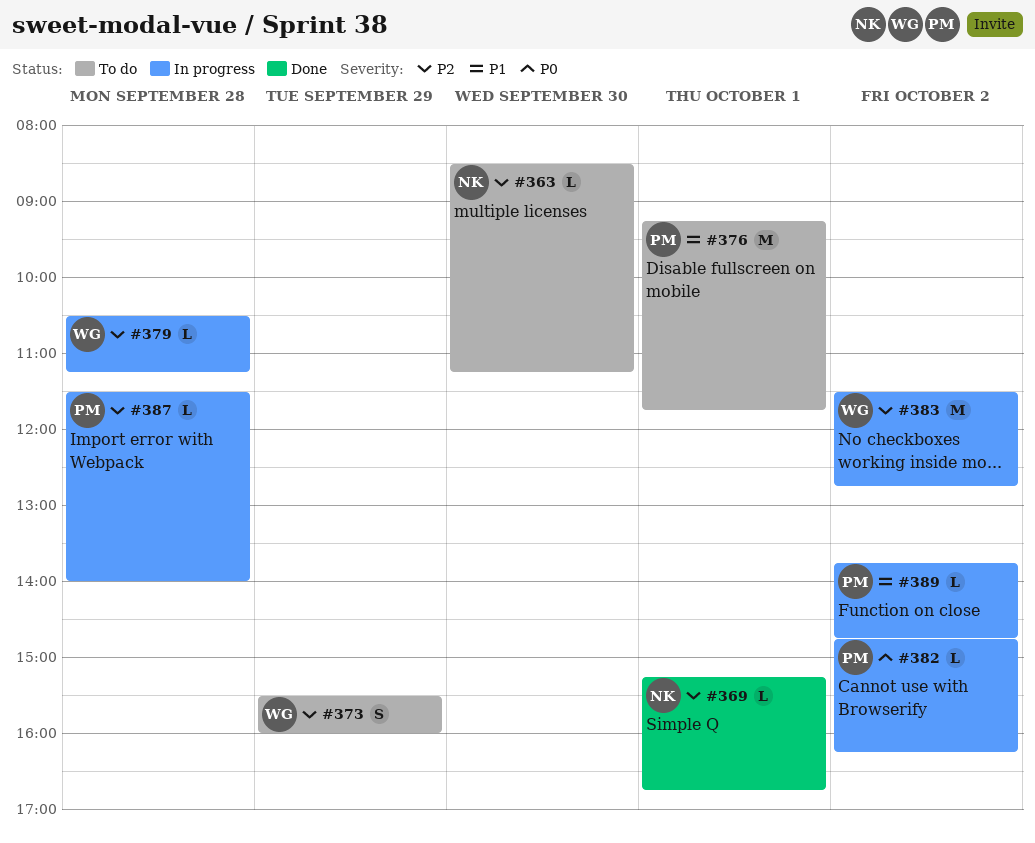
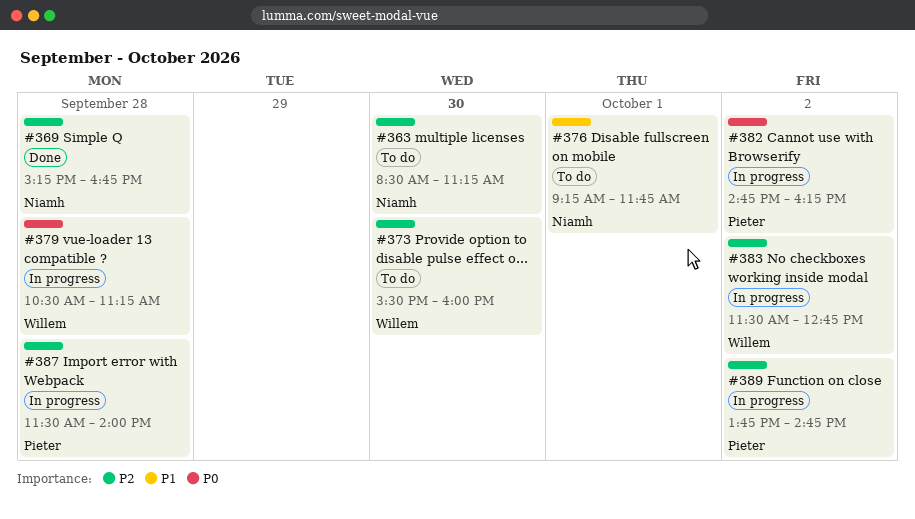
#369, day: Oct 1 -> Sep 28
#373, day: Sep 29 -> Sep 30
#376, owner: Pieter -> Niamh
#379, priority: P2 -> P0
#389, priority: P1 -> P2

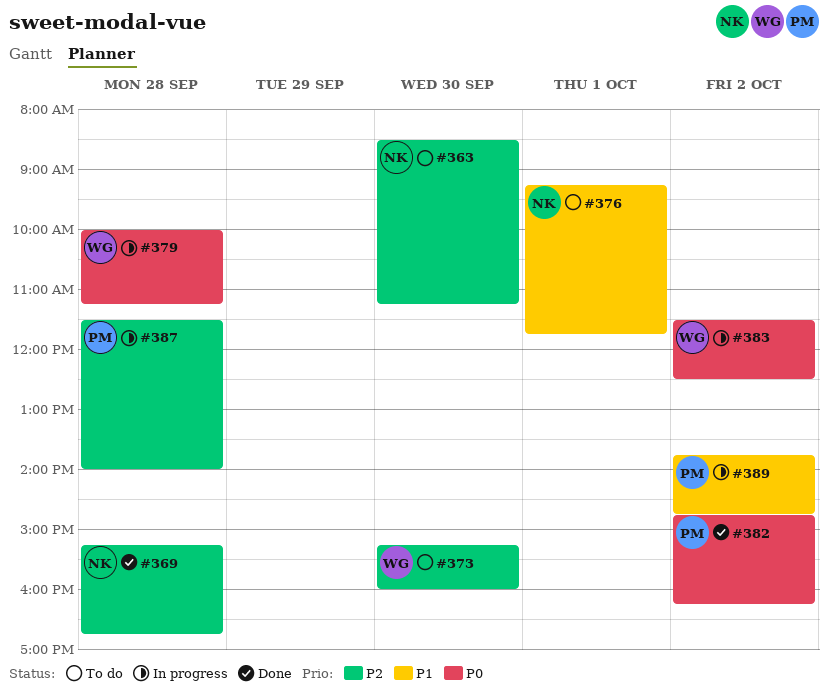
#373, begins: 15:30 -> 15:15
#379, begins: 10:30 -> 10:00
#382, status: In progress -> Done
#383, priority: P2 -> P0
#383, ends: 12:45 -> 12:30
#389, priority: P2 -> P1

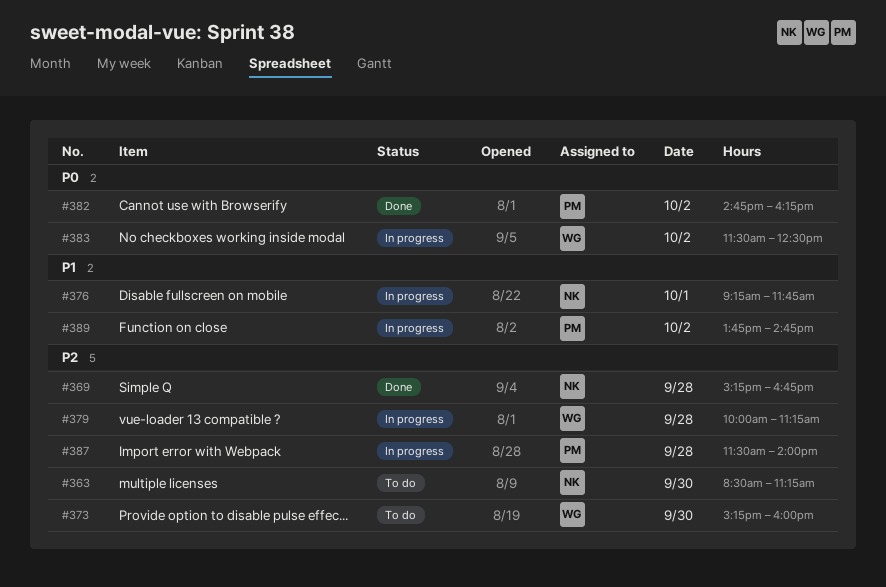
#376, status: To do -> In progress
#379, priority: P0 -> P2

